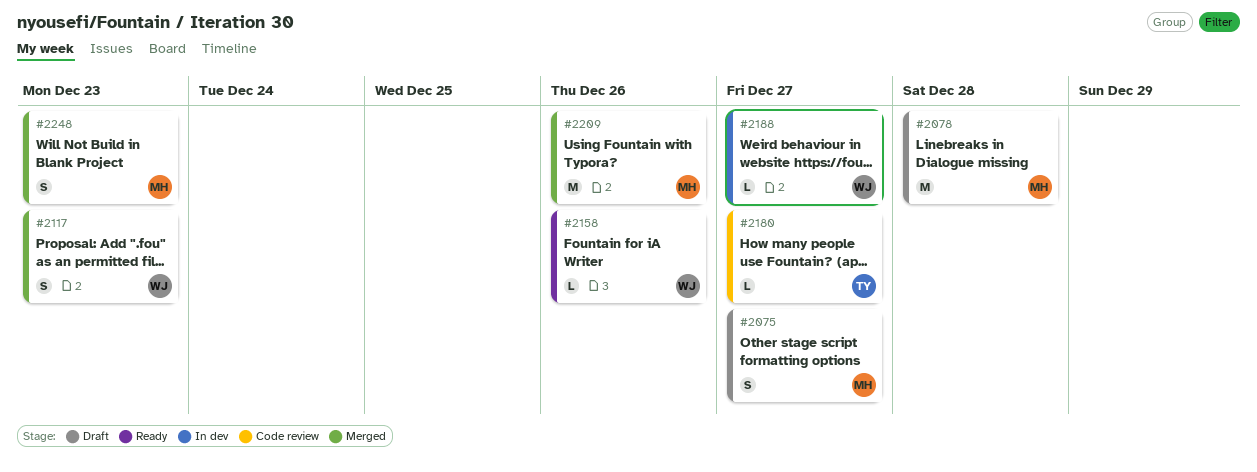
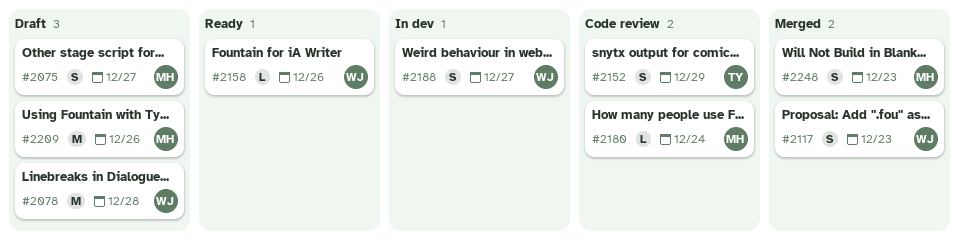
#2078, owner: MH -> WJ
#2152: none -> present
#2180, owner: TY -> MH
#2180, due: Dec 27 -> Dec 24
#2188, estimate: L -> S
#2209, status: Merged -> Draft

